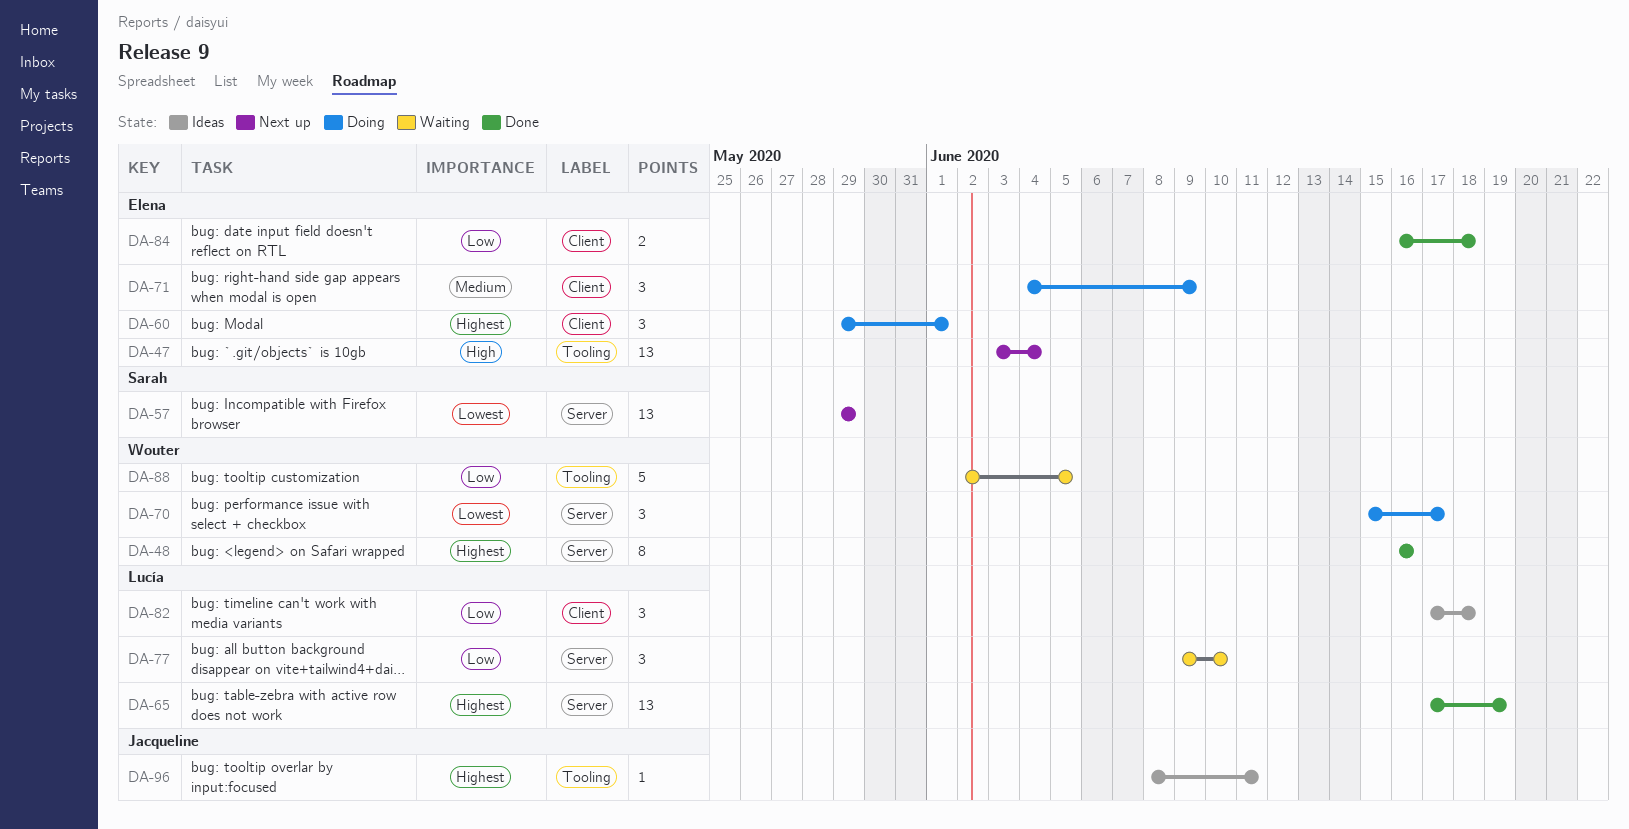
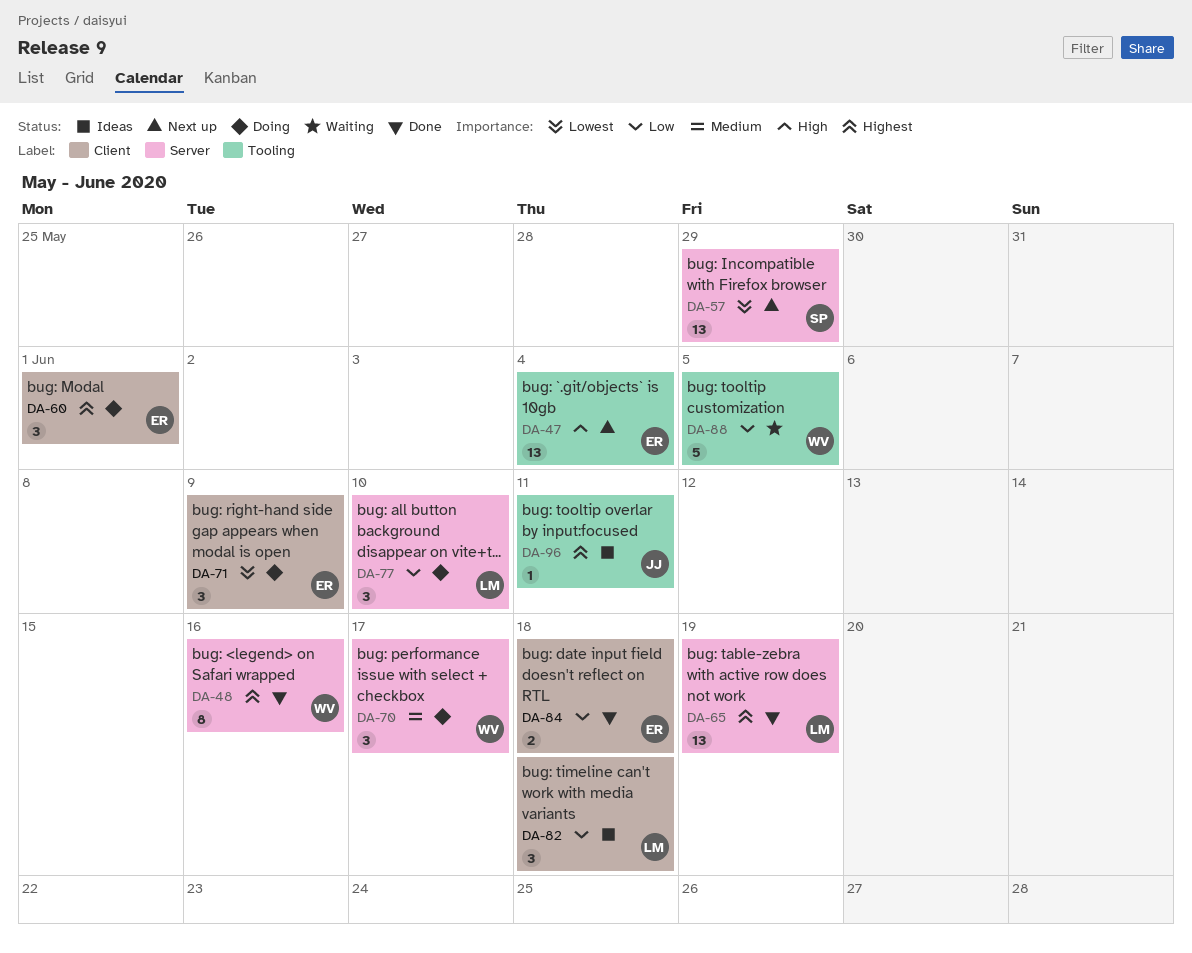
DA-70, priority: Lowest -> Medium
DA-71, priority: Medium -> Lowest
DA-77, status: Waiting -> Doing

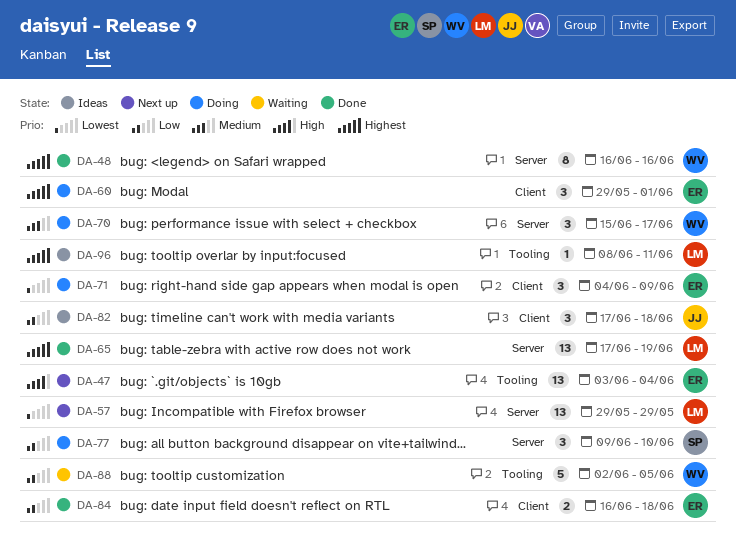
DA-57, owner: SP -> LM
DA-77, owner: LM -> SP
DA-82, owner: LM -> JJ
DA-96, owner: JJ -> LM

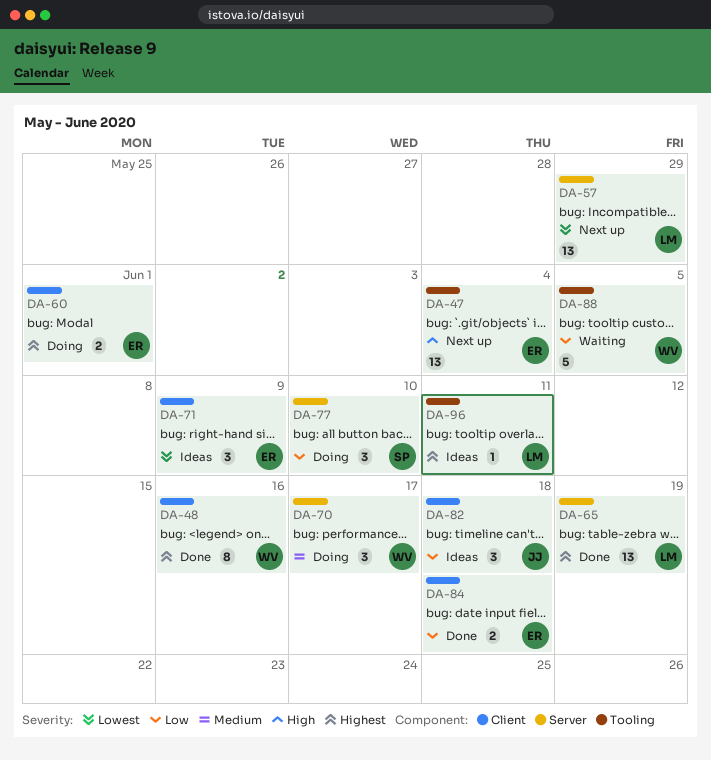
DA-48, label: Server -> Client
DA-60, estimate: 3 -> 2
DA-71, status: Doing -> Ideas

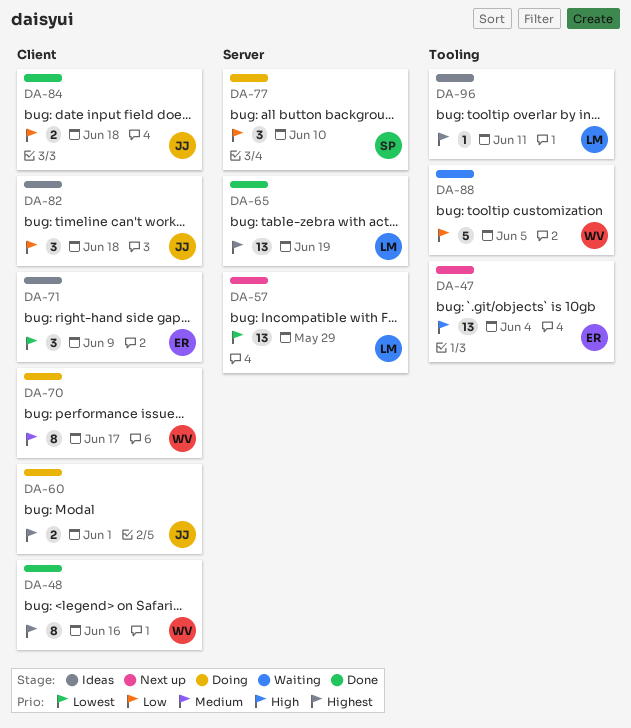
DA-60, owner: ER -> JJ
DA-70, label: Server -> Client
DA-70, estimate: 3 -> 8
DA-84, owner: ER -> JJ

